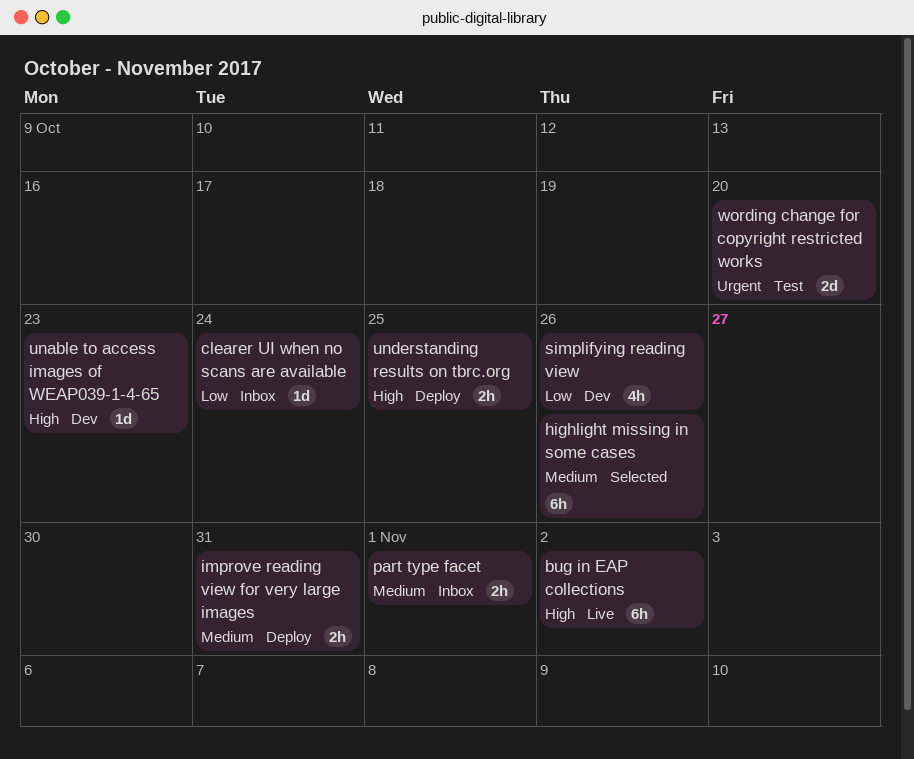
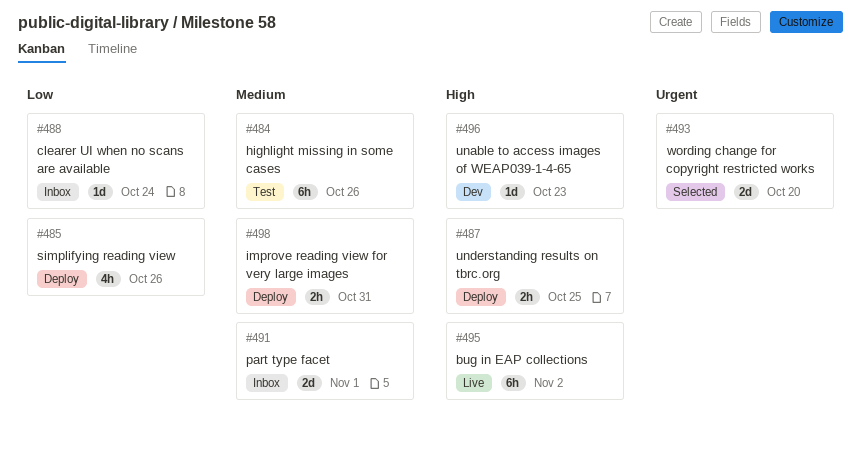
highlight missing in some cases, status: Selected -> Test
part type facet, estimate: 2h -> 2d
simplifying reading view, status: Dev -> Deploy
wording change for copyright restricted works, status: Test -> Selected

